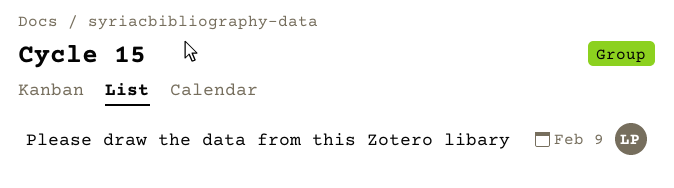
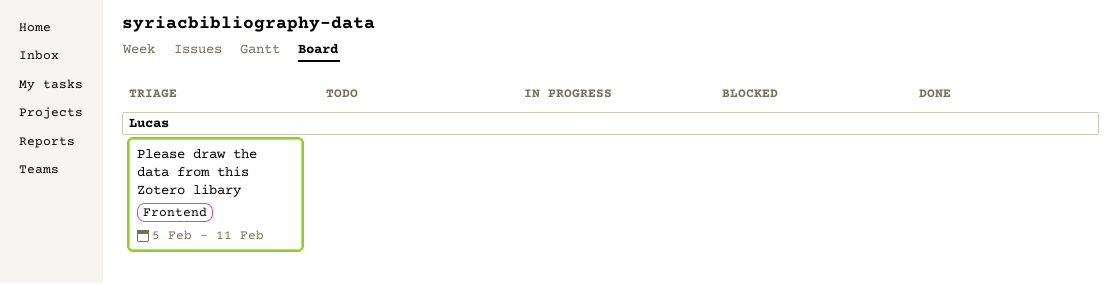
Please draw the data from this Zotero libary, due: Feb 9 -> Feb 11

